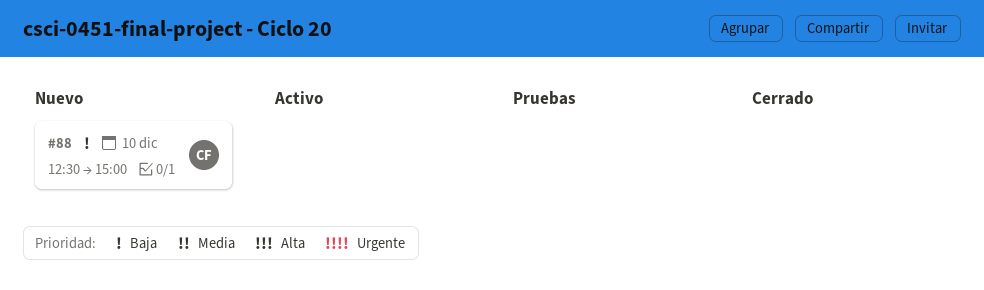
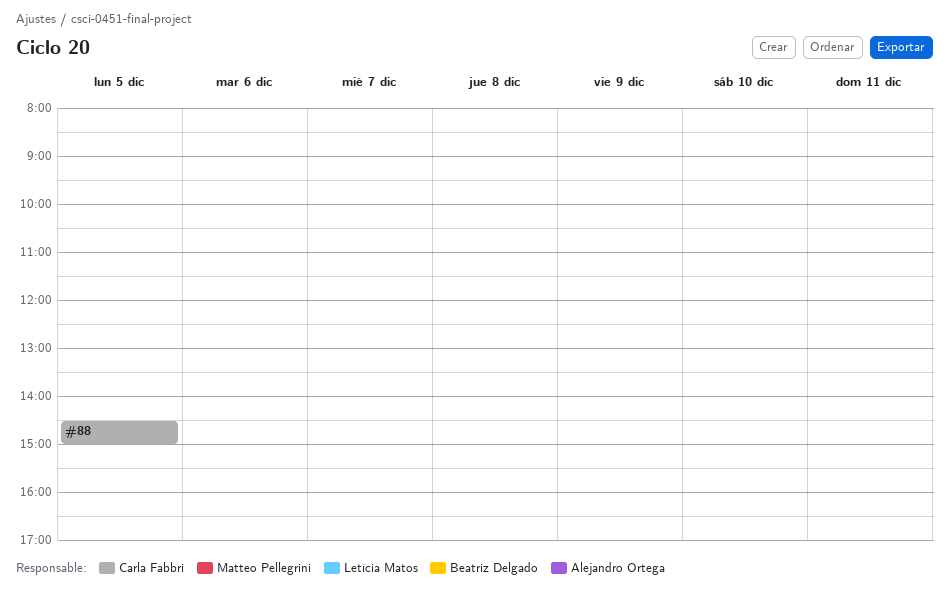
#88, day: Dec 10 -> Dec 5
#88, begins: 12:30 -> 14:30

